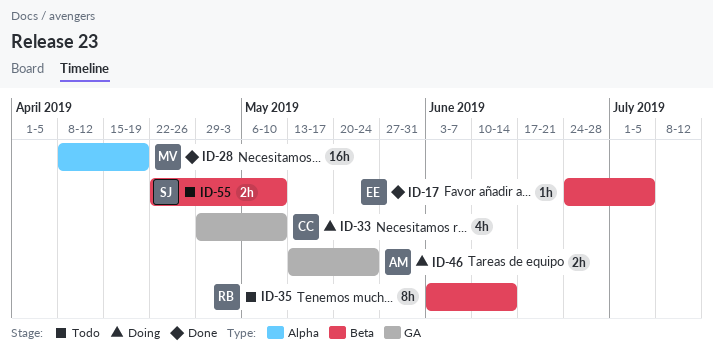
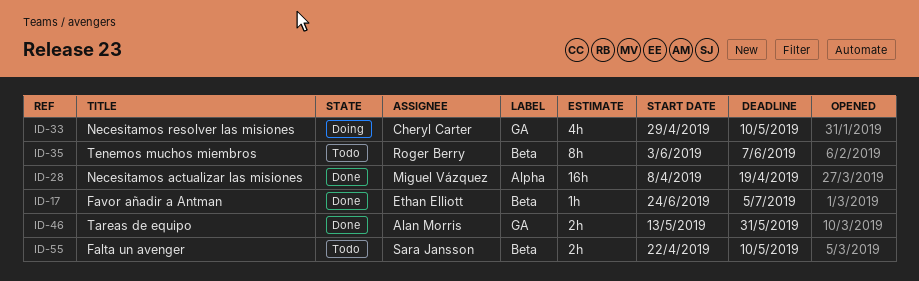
ID-35, due: Jun 14 -> Jun 7
ID-46, status: Doing -> Done
ID-46, due: May 24 -> May 31

